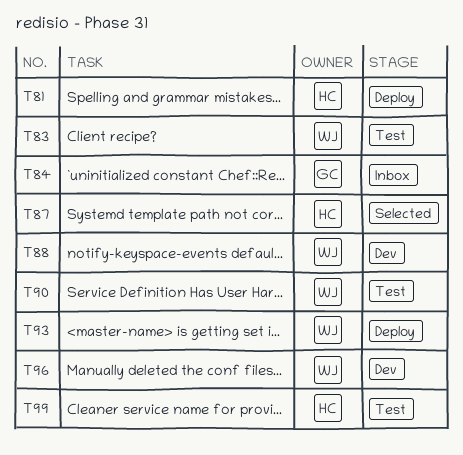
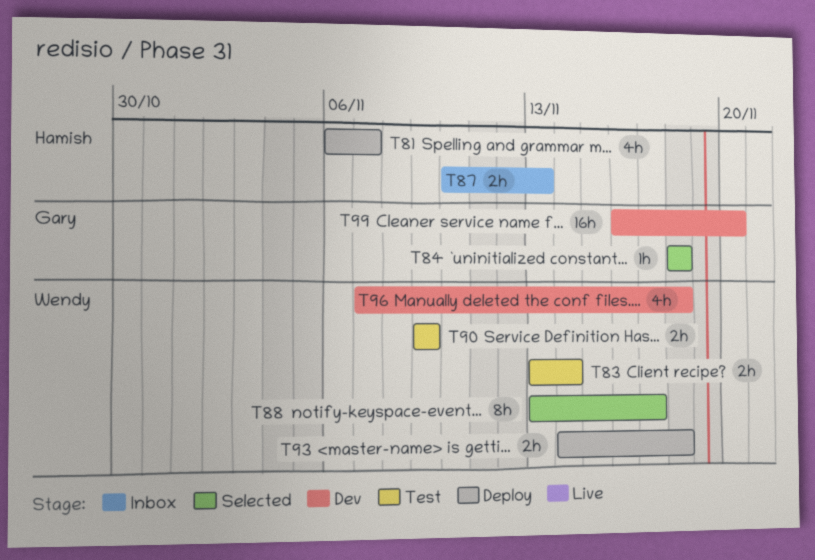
T84, status: Inbox -> Selected
T87, status: Selected -> Inbox
T88, status: Dev -> Selected
T99, status: Test -> Dev
T99, owner: Hamish -> Gary

